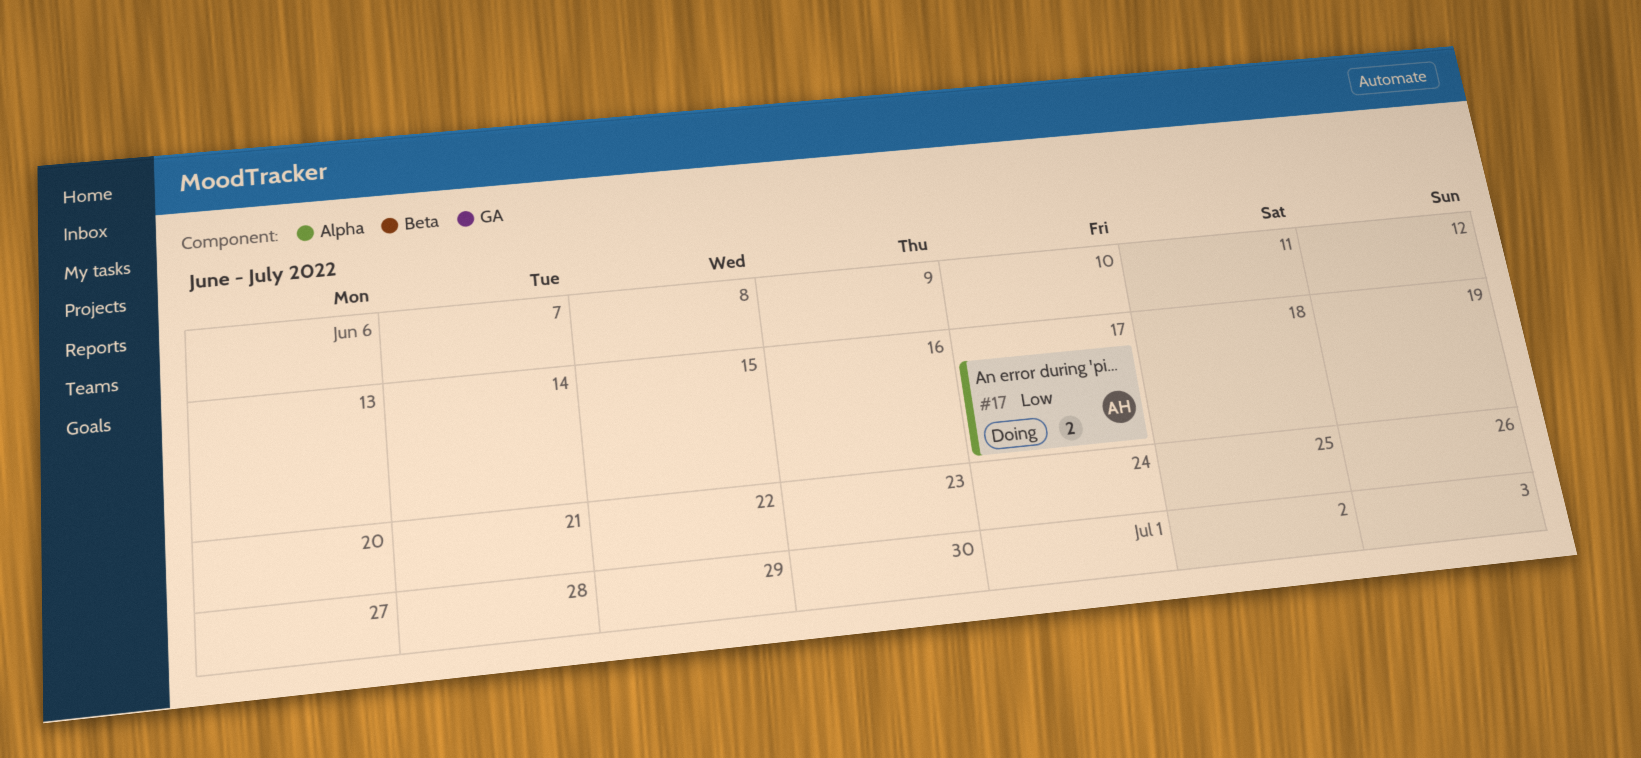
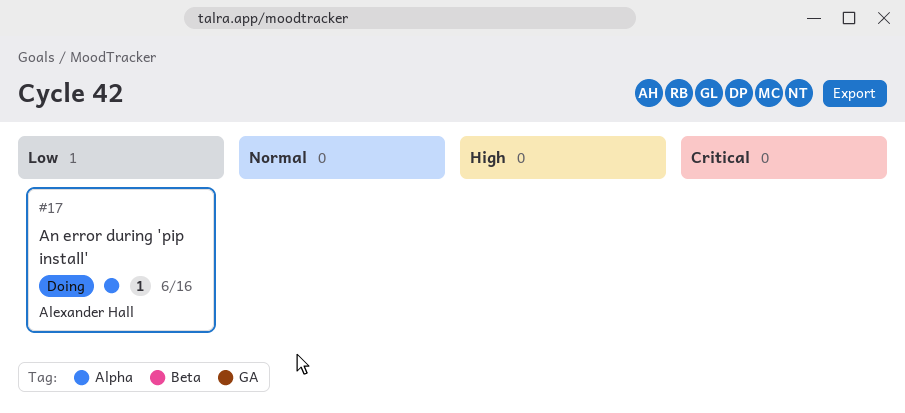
#17, estimate: 2 -> 1
#17, due: Jun 17 -> Jun 16

